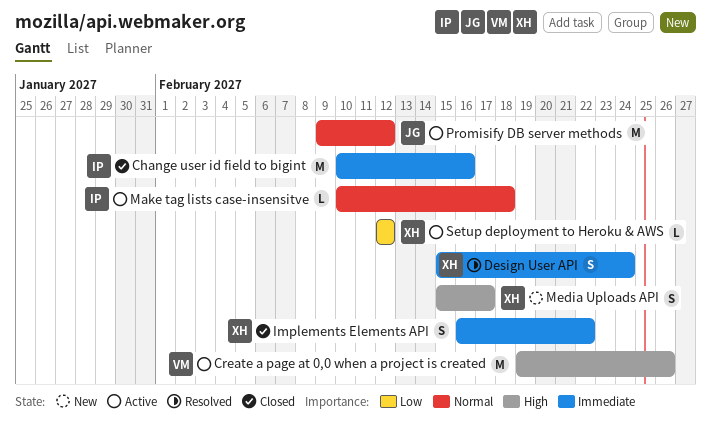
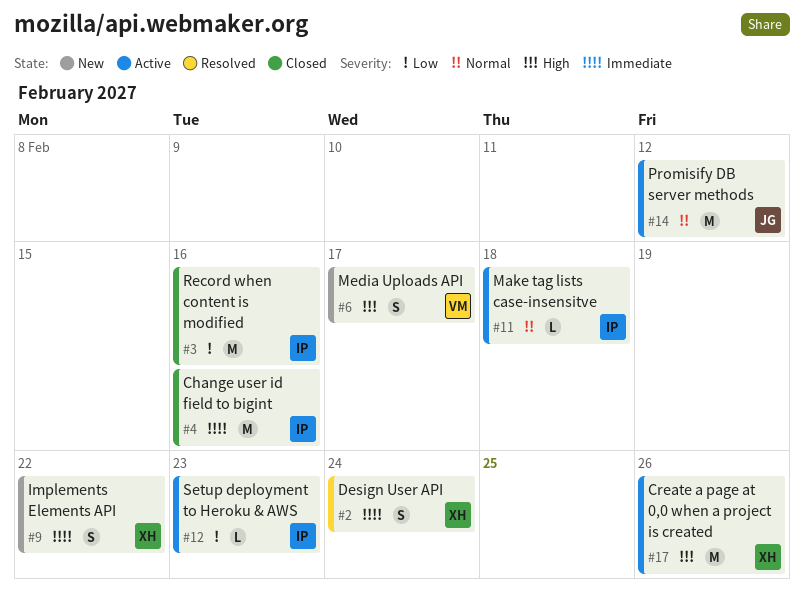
Create a page at 0,0 when a project is created, owner: VM -> XH
Implements Elements API, status: Closed -> New
Media Uploads API, owner: XH -> VM
Record when content is modified: none -> present
Setup deployment to Heroku & AWS, owner: XH -> IP
Setup deployment to Heroku & AWS, due: Feb 12 -> Feb 23

